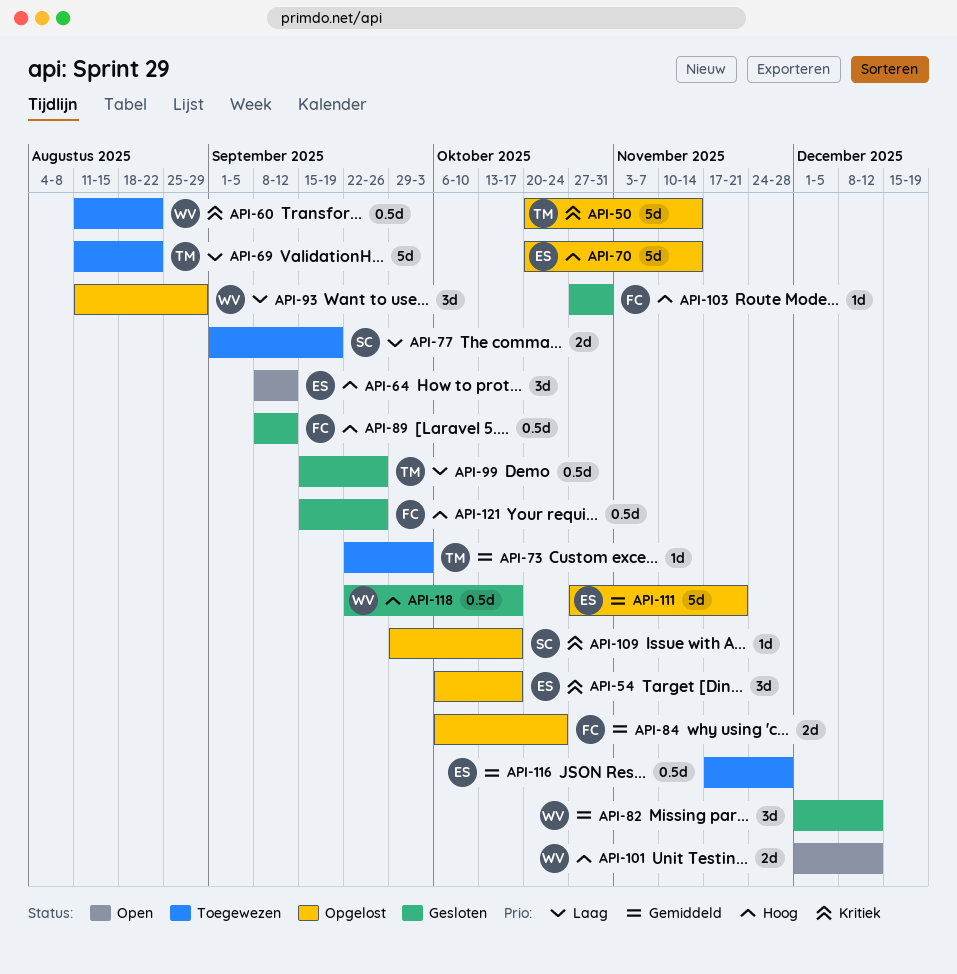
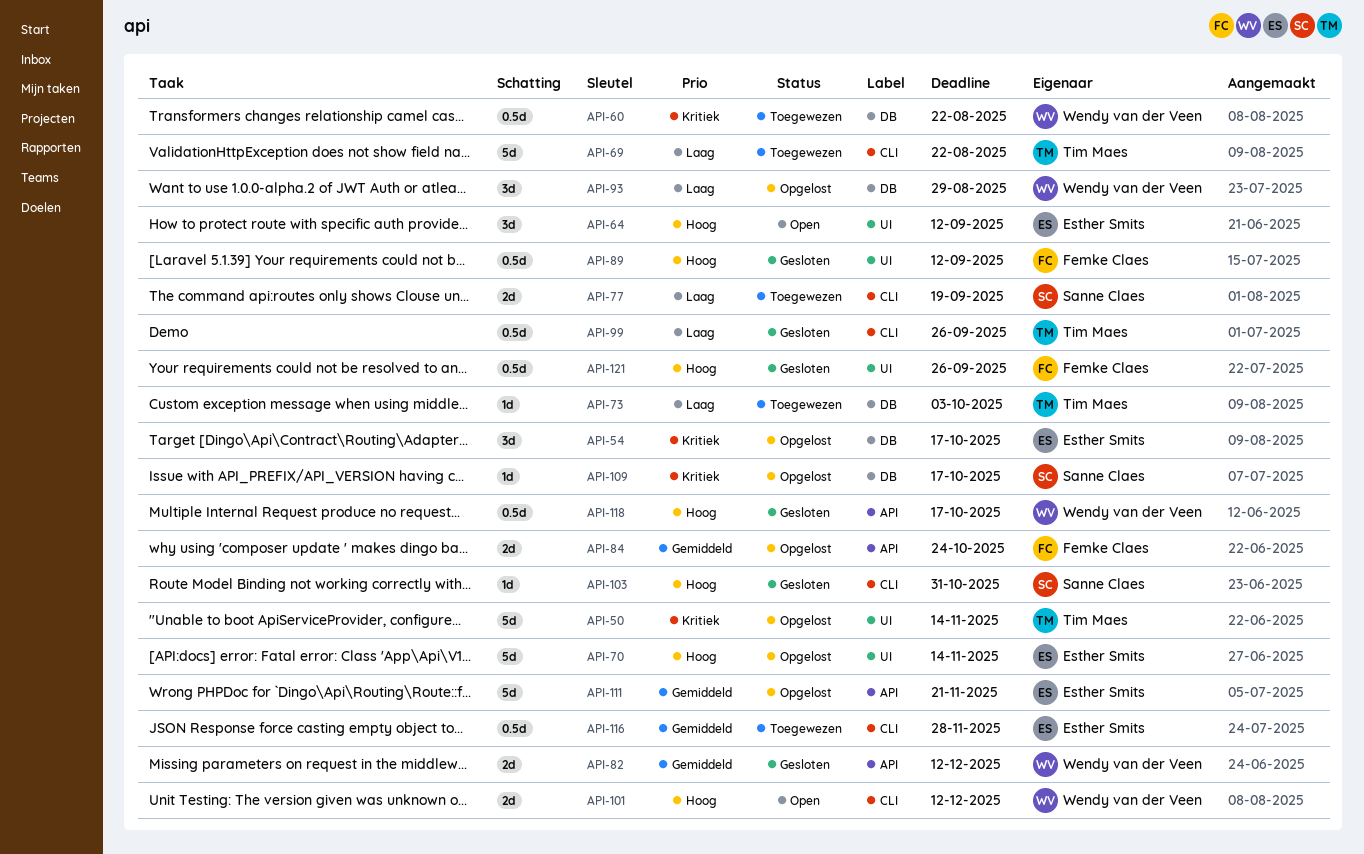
API-73, priority: Gemiddeld -> Laag
API-82, estimate: 3d -> 2d
API-103, owner: Femke Claes -> Sanne Claes

